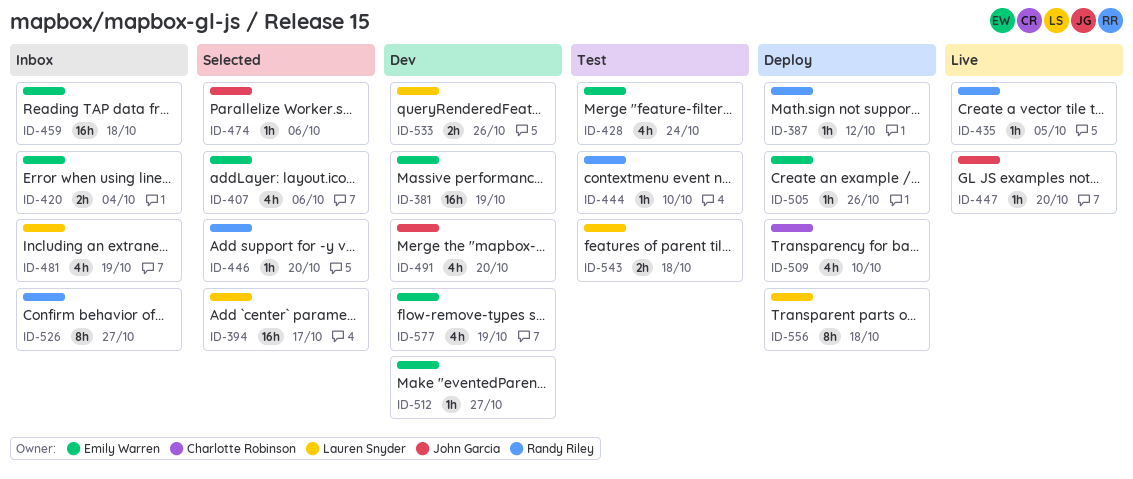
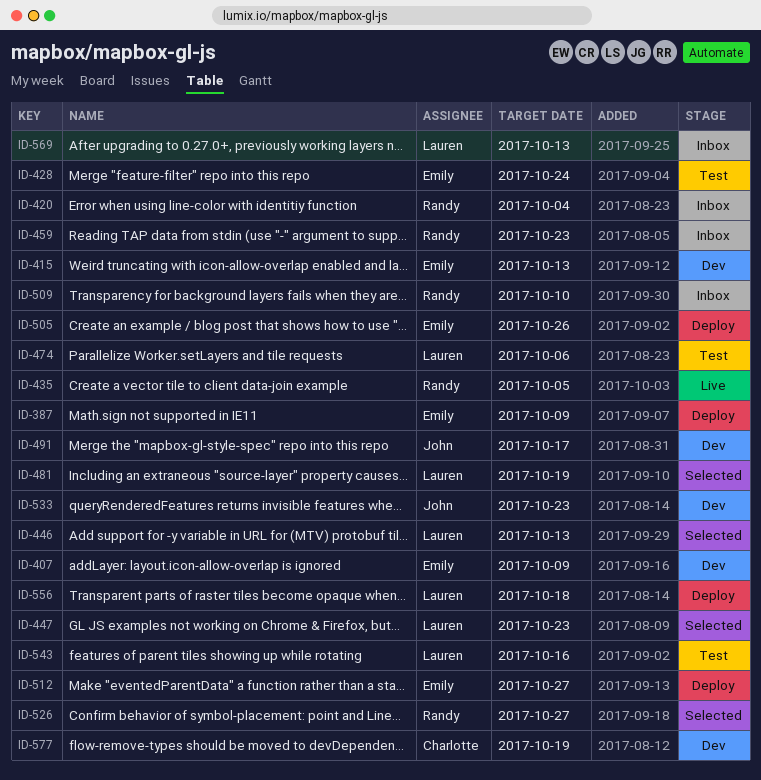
ID-381: present -> none
ID-387, owner: Randy Riley -> Emily Warren
ID-387, due: Oct 12 -> Oct 9
ID-394: present -> none
ID-407, status: Selected -> Dev
ID-407, due: Oct 6 -> Oct 9
ID-415: none -> present
ID-420, owner: Emily Warren -> Randy Riley
ID-444: present -> none
ID-446, owner: Randy Riley -> Lauren Snyder
ID-446, due: Oct 20 -> Oct 13
ID-447, status: Live -> Selected
ID-447, owner: John Garcia -> Lauren Snyder
ID-447, due: Oct 20 -> Oct 23
ID-459, owner: Emily Warren -> Randy Riley
ID-459, due: Oct 18 -> Oct 23
ID-474, status: Selected -> Test
ID-474, owner: John Garcia -> Lauren Snyder
ID-481, status: Inbox -> Selected
ID-491, due: Oct 20 -> Oct 17
ID-509, status: Deploy -> Inbox
ID-509, owner: Charlotte Robinson -> Randy Riley
ID-512, status: Dev -> Deploy
ID-526, status: Inbox -> Selected
ID-533, owner: Lauren Snyder -> John Garcia
ID-533, due: Oct 26 -> Oct 23
ID-543, due: Oct 18 -> Oct 16
ID-569: none -> present
ID-577, owner: Emily Warren -> Charlotte Robinson

